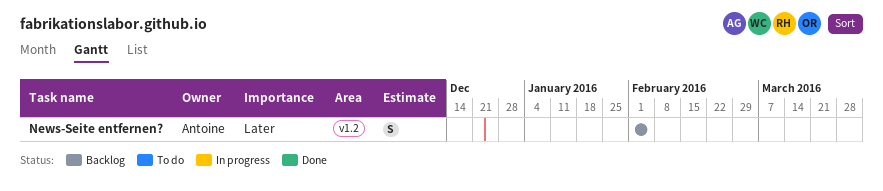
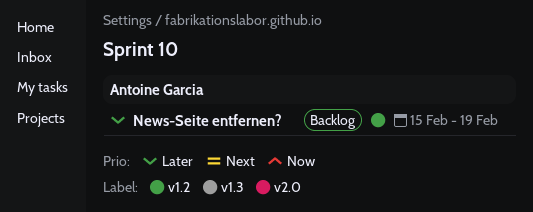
News-Seite entfernen?, start: Feb 1 -> Feb 15
News-Seite entfernen?, due: Feb 5 -> Feb 19

